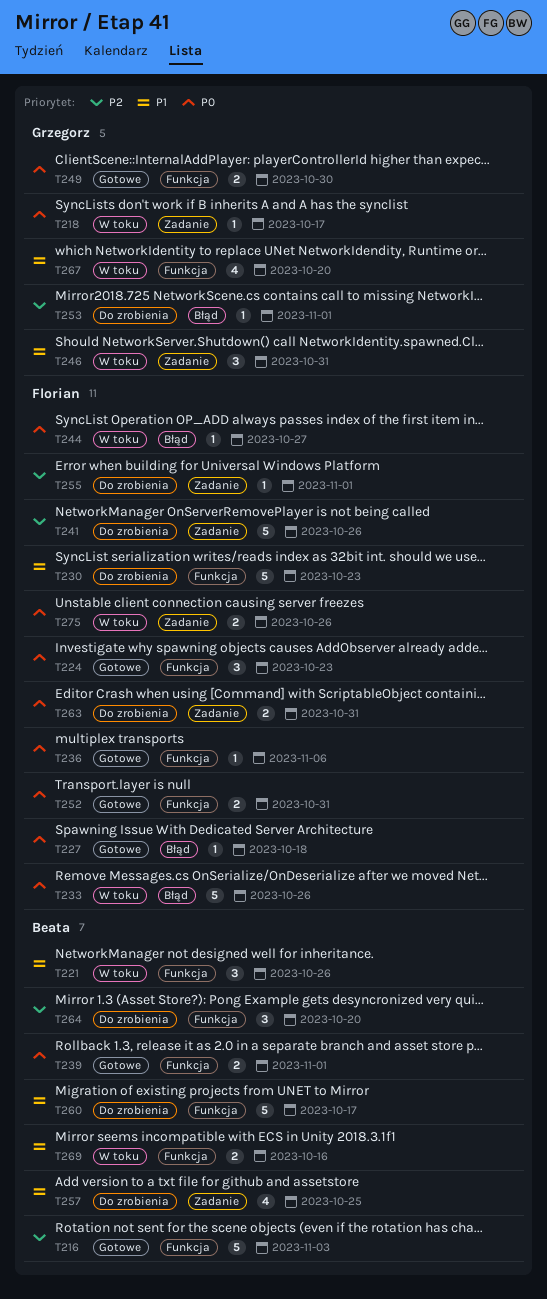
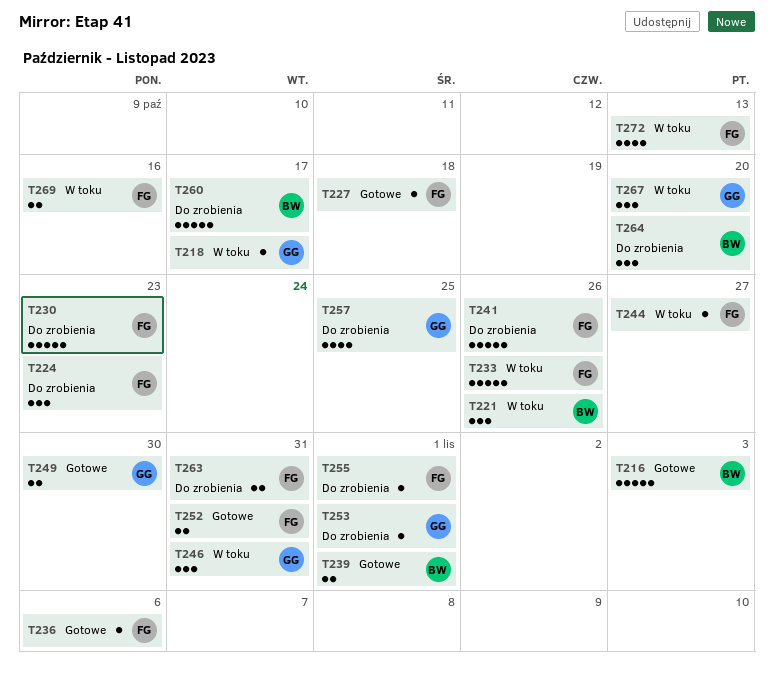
T224, status: Gotowe -> Do zrobienia
T257, owner: Beata -> Grzegorz
T267, estimate: 4 -> 3
T269, owner: Beata -> Florian
T272: none -> present
T275: present -> none

